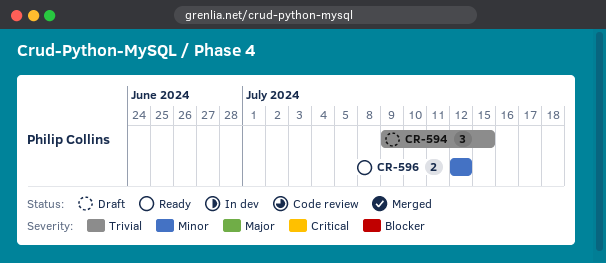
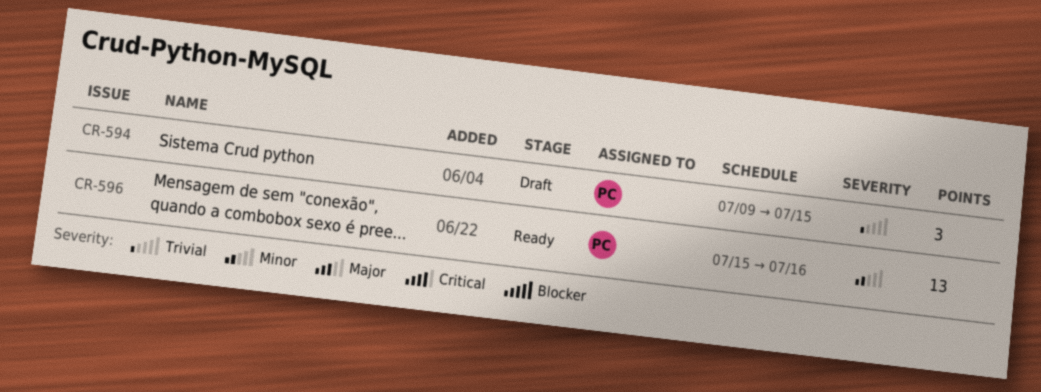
CR-596, estimate: 2 -> 13
CR-596, start: Jul 12 -> Jul 15
CR-596, due: Jul 12 -> Jul 16

